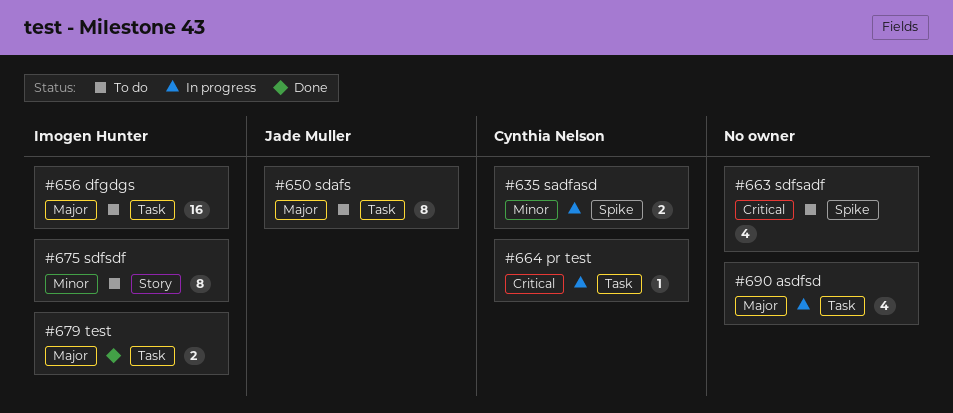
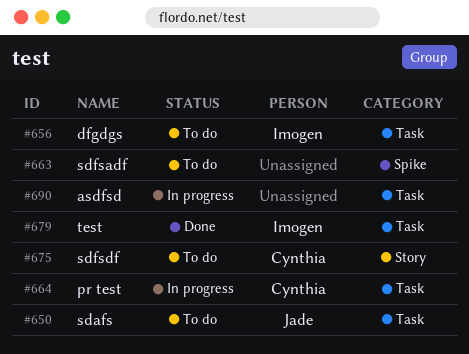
#635: present -> none
#675, owner: Imogen Hunter -> Cynthia Nelson

